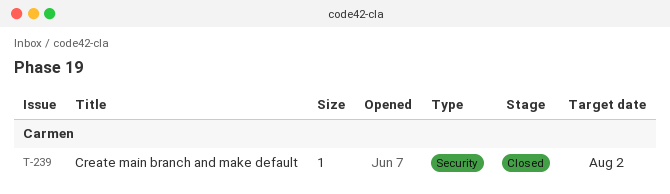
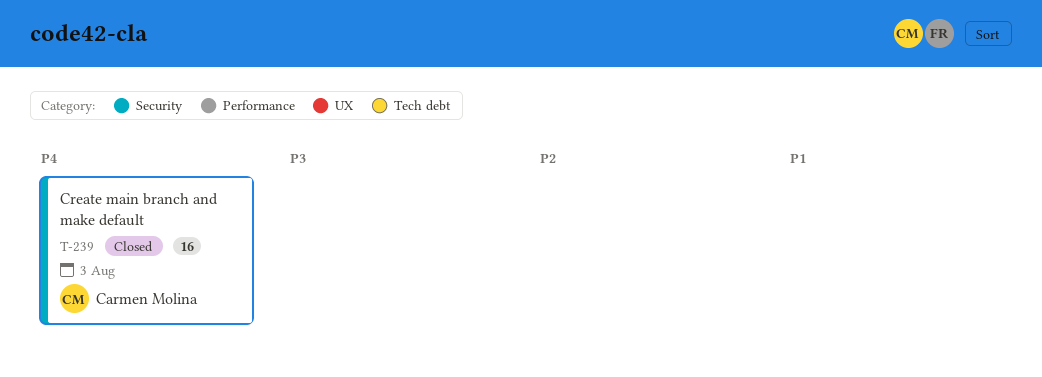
T-239, estimate: 1 -> 16
T-239, due: Aug 2 -> Aug 3

